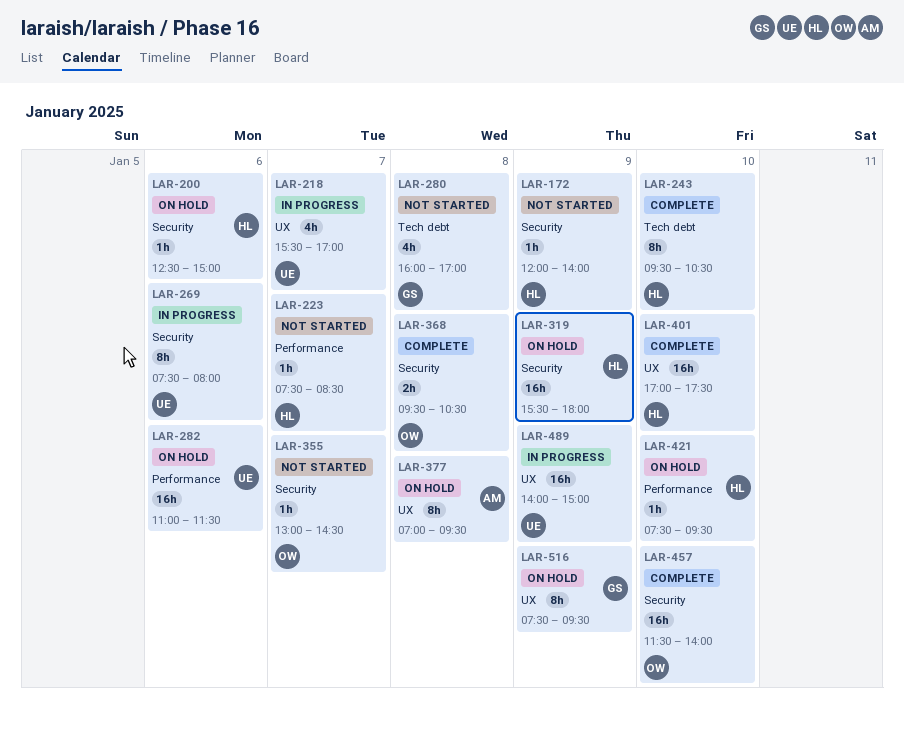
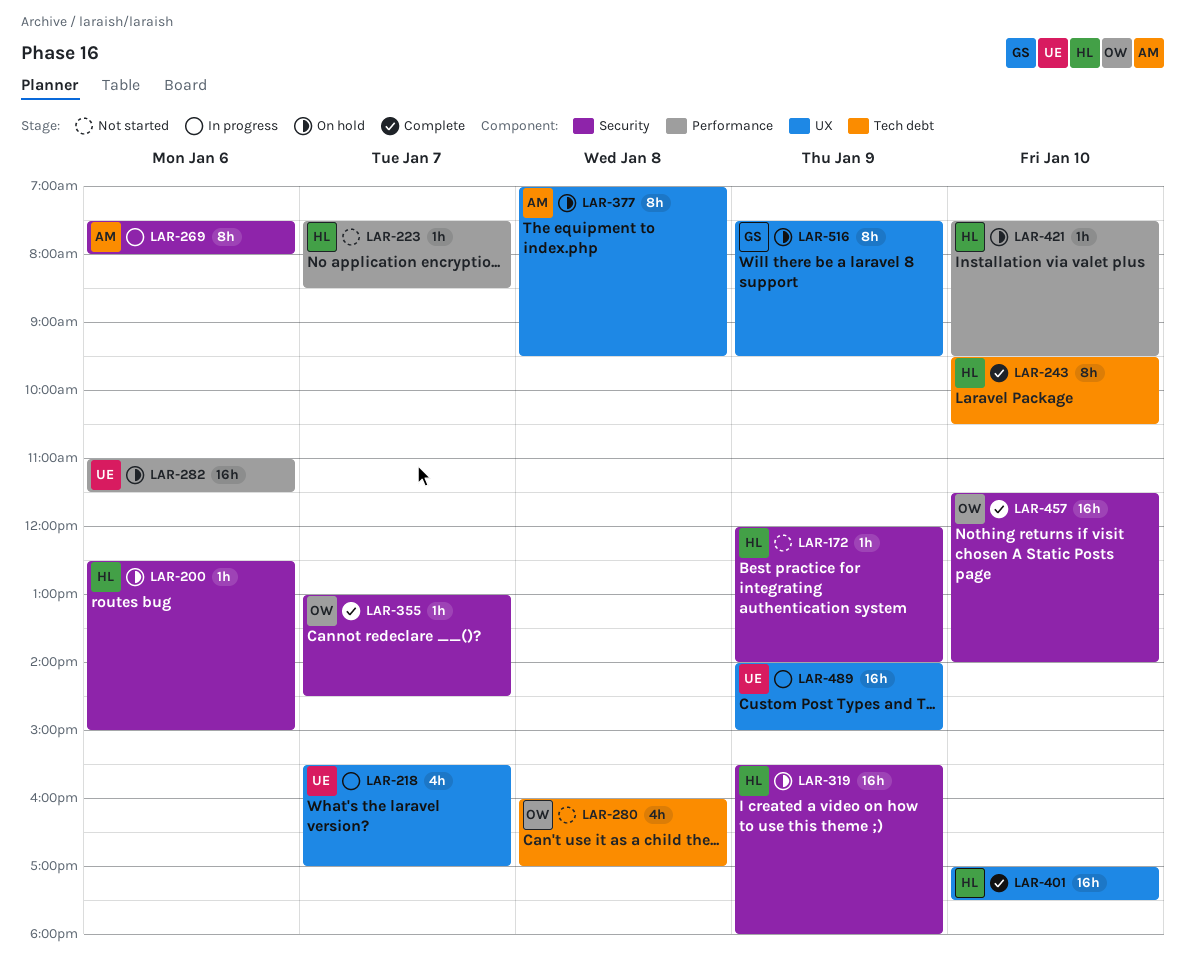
LAR-269, owner: UE -> AM
LAR-280, owner: GS -> OW
LAR-355, status: Not started -> Complete
LAR-368: present -> none

